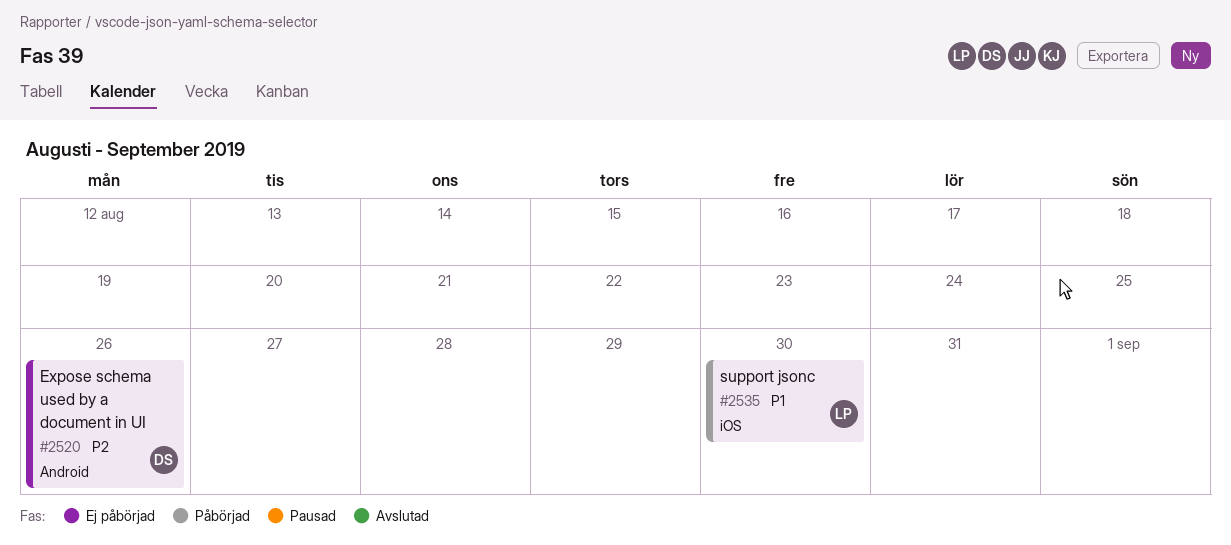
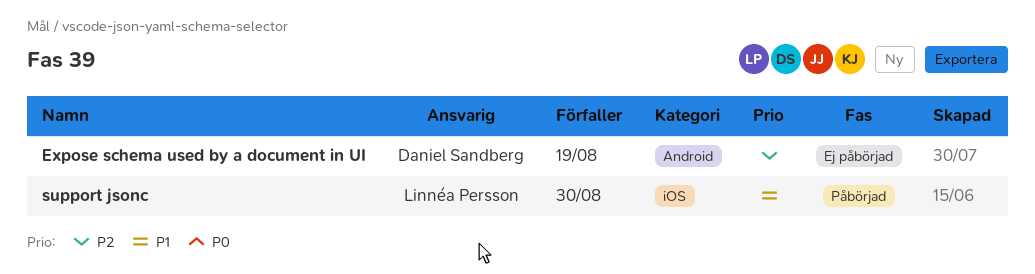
Expose schema used by a document in UI, due: Aug 26 -> Aug 19

